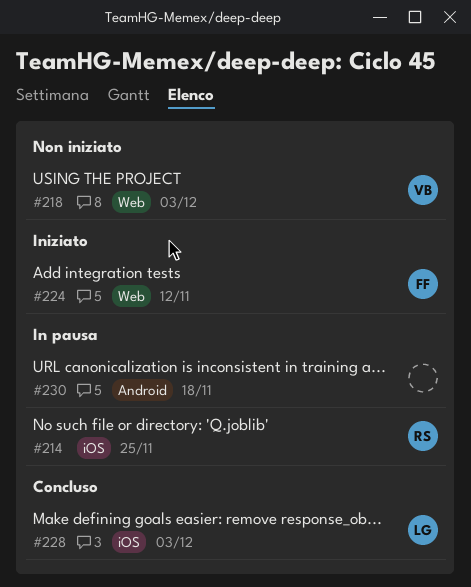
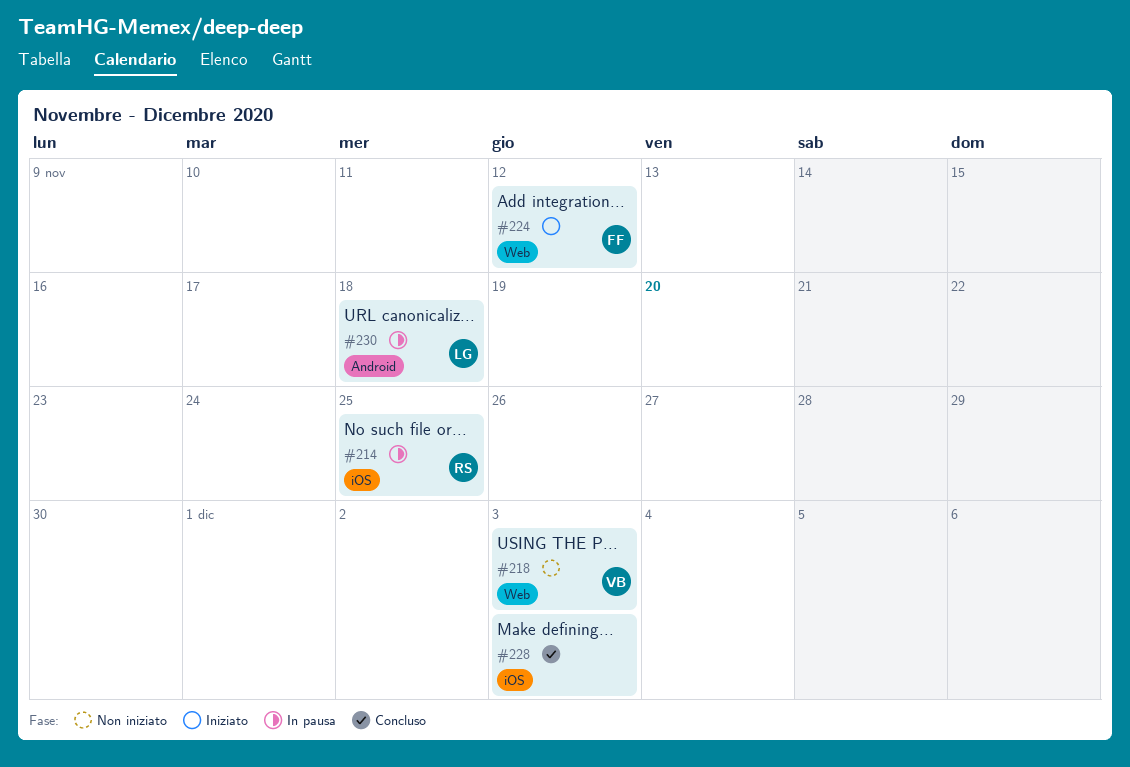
#228, owner: LG -> none
#230, owner: none -> LG

